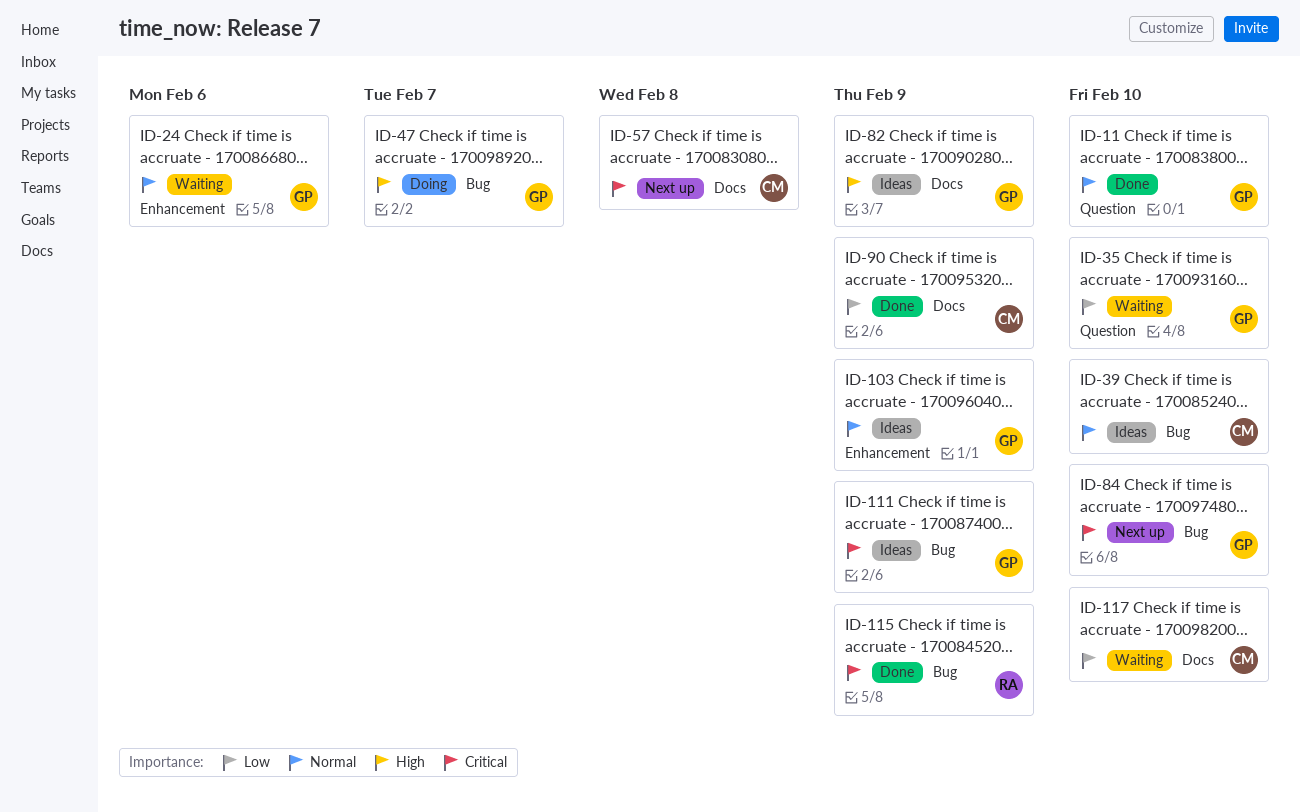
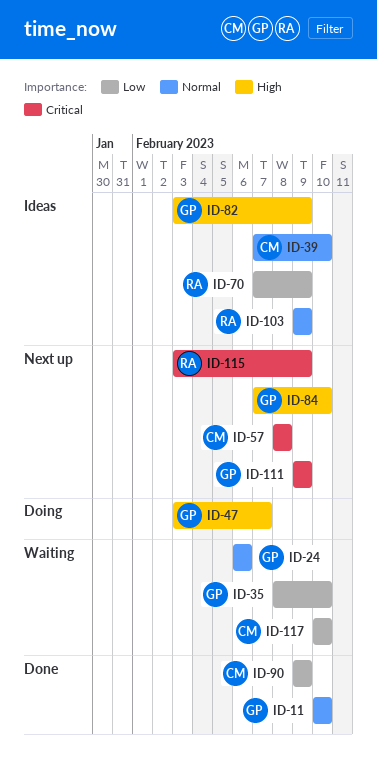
ID-70: none -> present
ID-84, priority: Critical -> High
ID-103, owner: GP -> RA
ID-111, status: Ideas -> Next up
ID-115, status: Done -> Next up

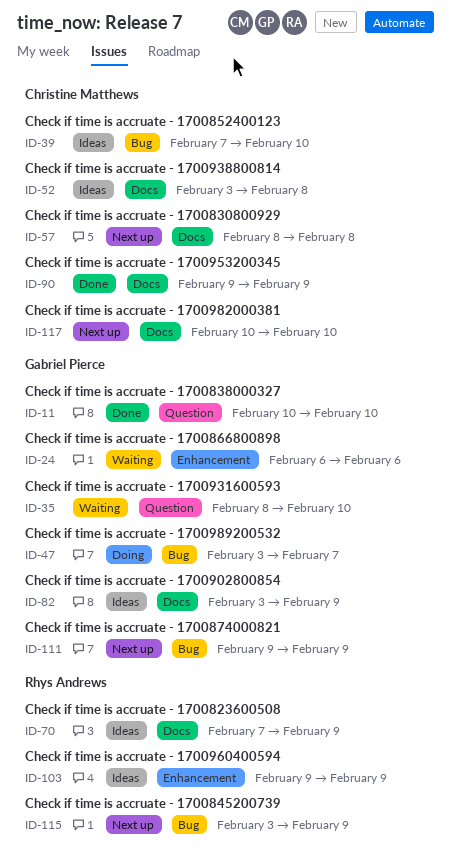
ID-52: none -> present
ID-84: present -> none
ID-117, status: Waiting -> Next up

